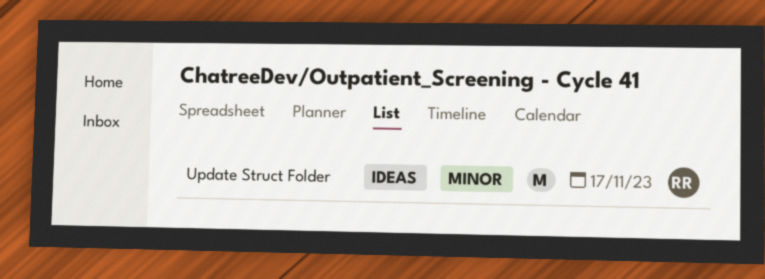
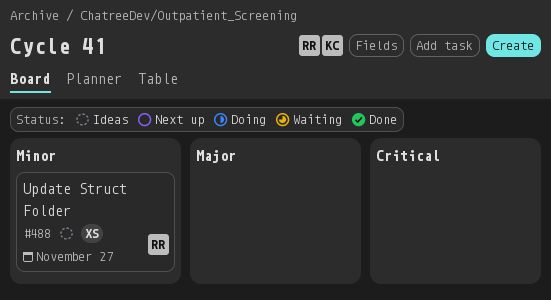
Update Struct Folder, estimate: M -> XS
Update Struct Folder, due: Nov 17 -> Nov 27

